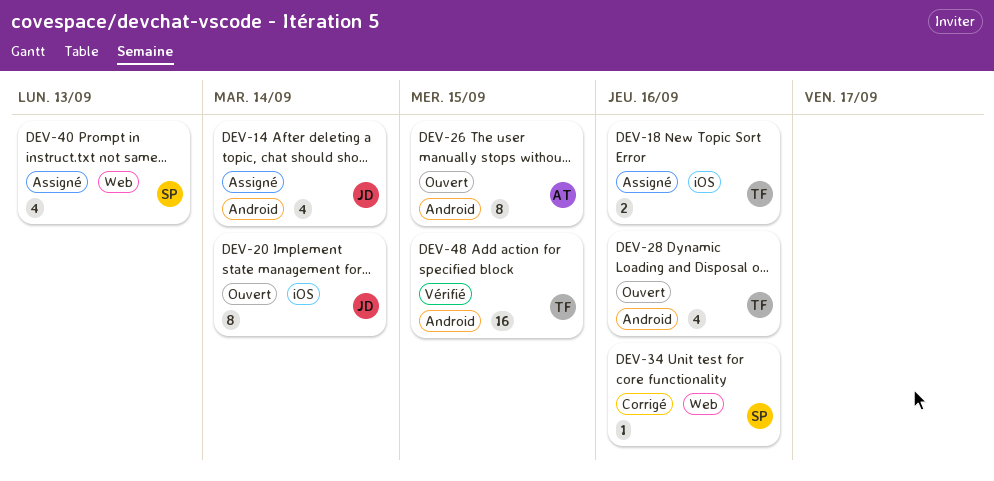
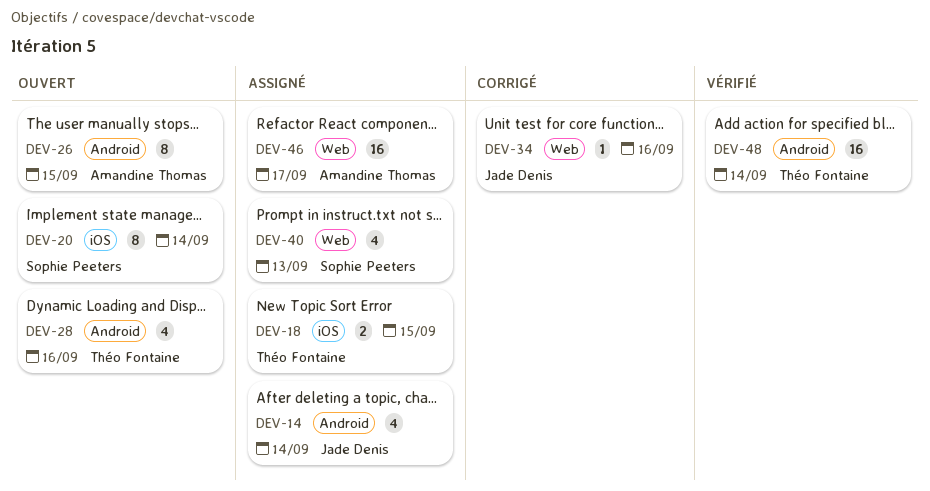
DEV-18, due: Sep 16 -> Sep 15
DEV-20, owner: Jade Denis -> Sophie Peeters
DEV-34, owner: Sophie Peeters -> Jade Denis
DEV-46: none -> present
DEV-48, due: Sep 15 -> Sep 14

